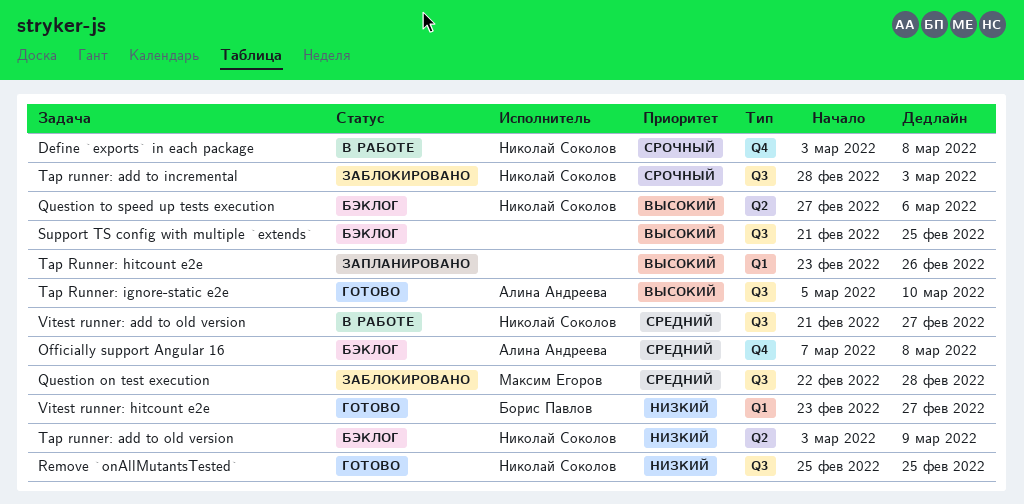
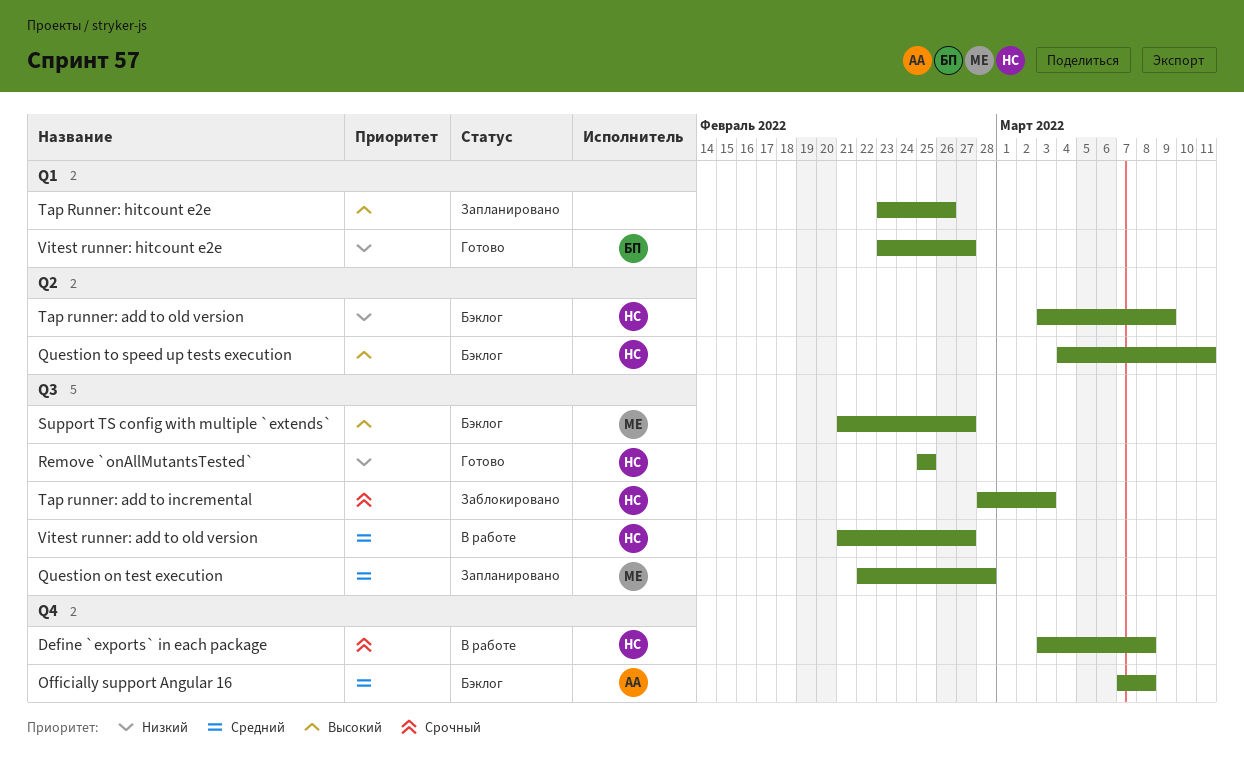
Question on test execution, status: Заблокировано -> Запланировано
Question to speed up tests execution, start: Feb 27 -> Mar 4
Question to speed up tests execution, due: Mar 6 -> Mar 11
Support TS config with multiple `extends`, owner: none -> Максим Егоров
Support TS config with multiple `extends`, due: Feb 25 -> Feb 27
Tap Runner: ignore-static e2e: present -> none

